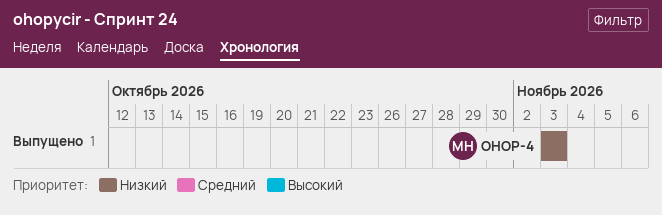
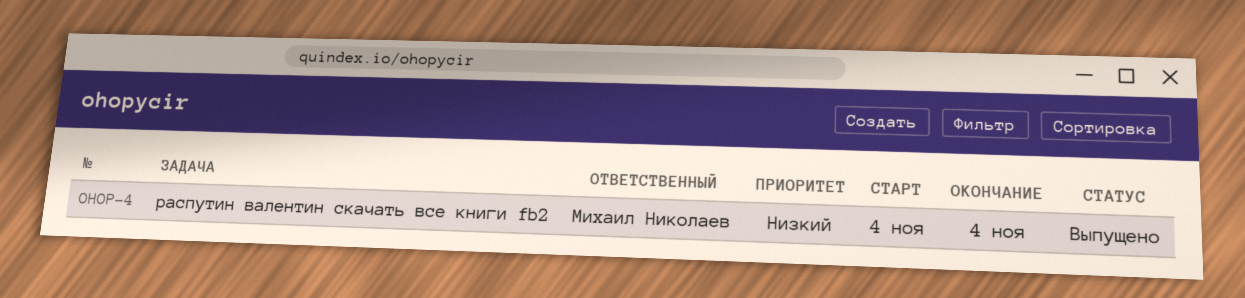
OHOP-4, start: Nov 3 -> Nov 4
OHOP-4, due: Nov 3 -> Nov 4

